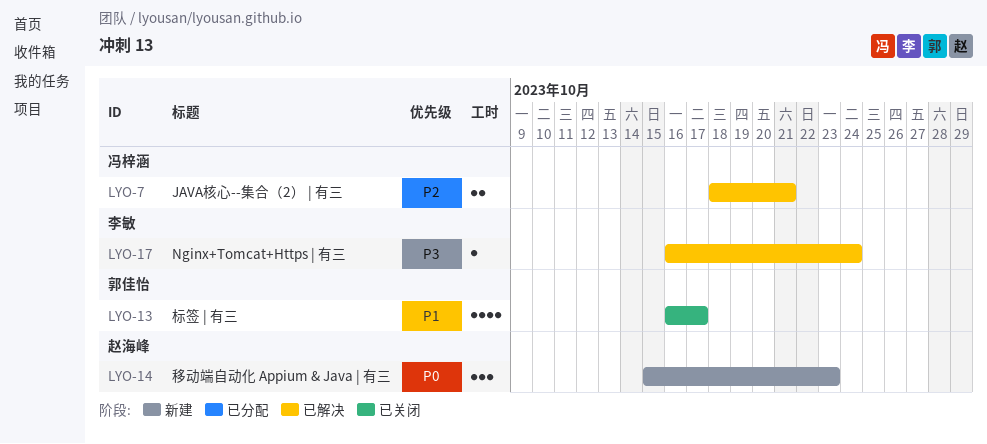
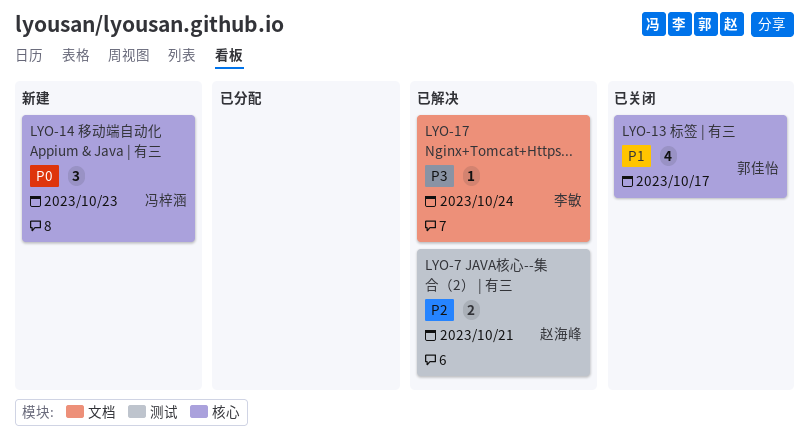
LYO-7, owner: 冯梓涵 -> 赵海峰
LYO-14, owner: 赵海峰 -> 冯梓涵

